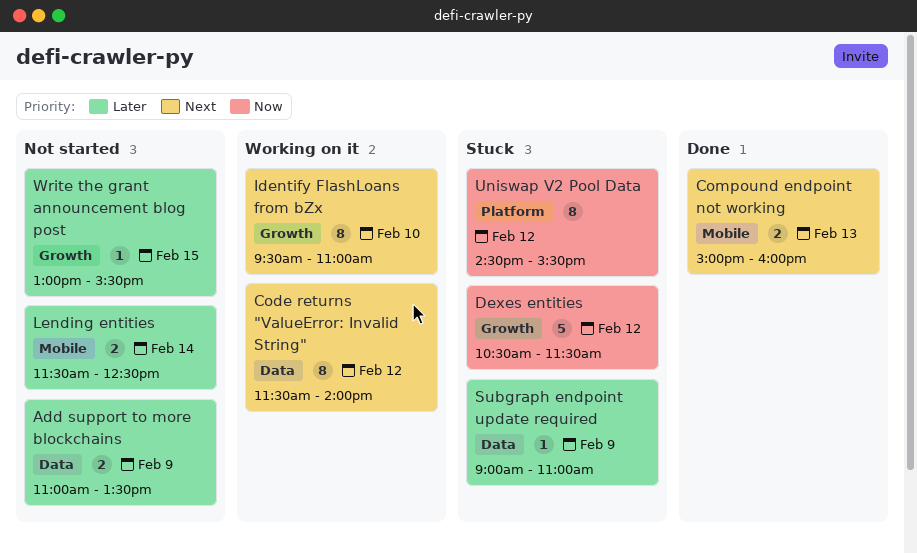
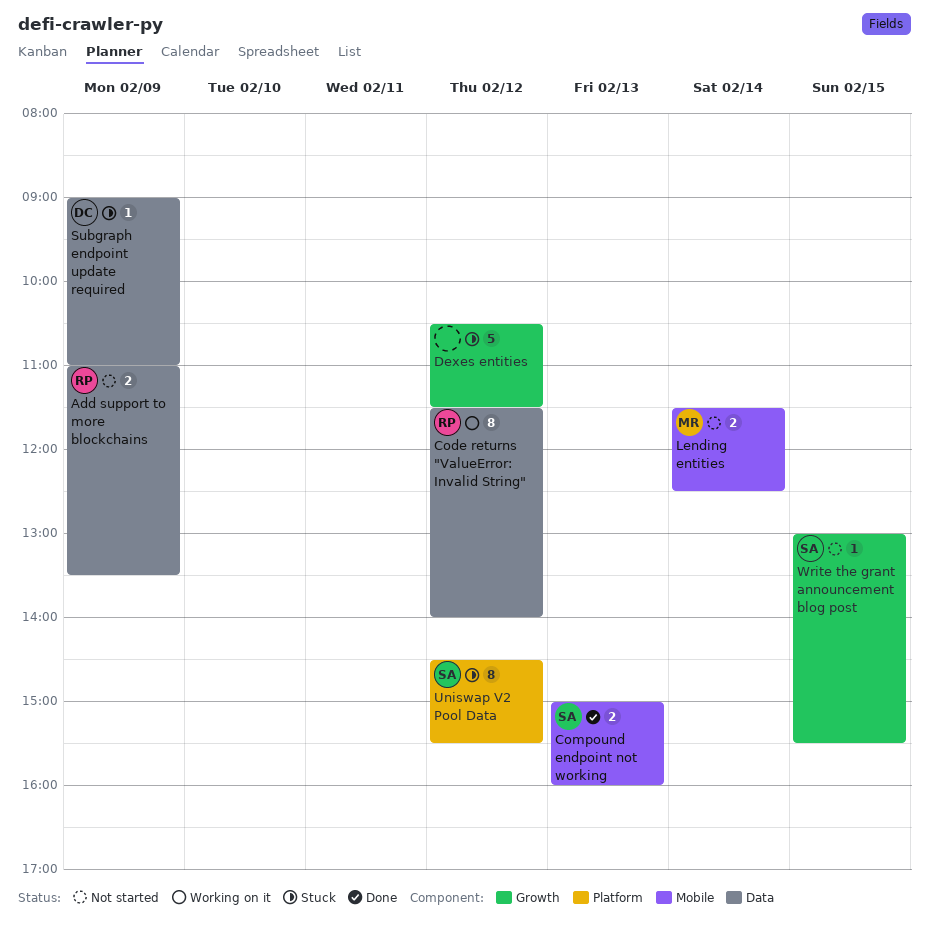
Identify FlashLoans from bZx: present -> none

